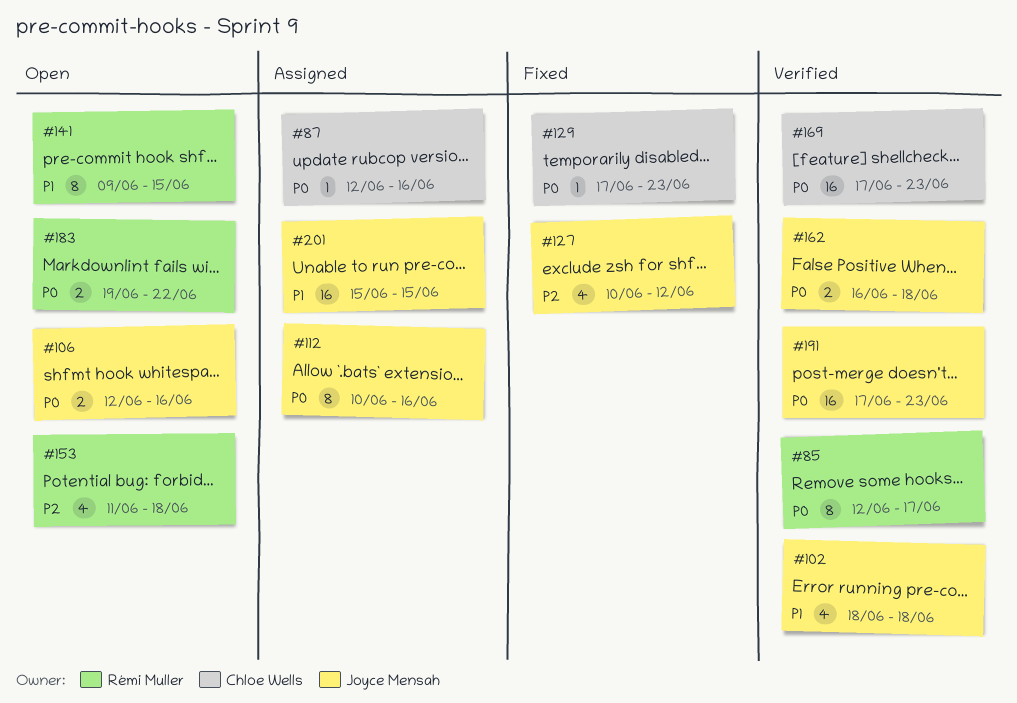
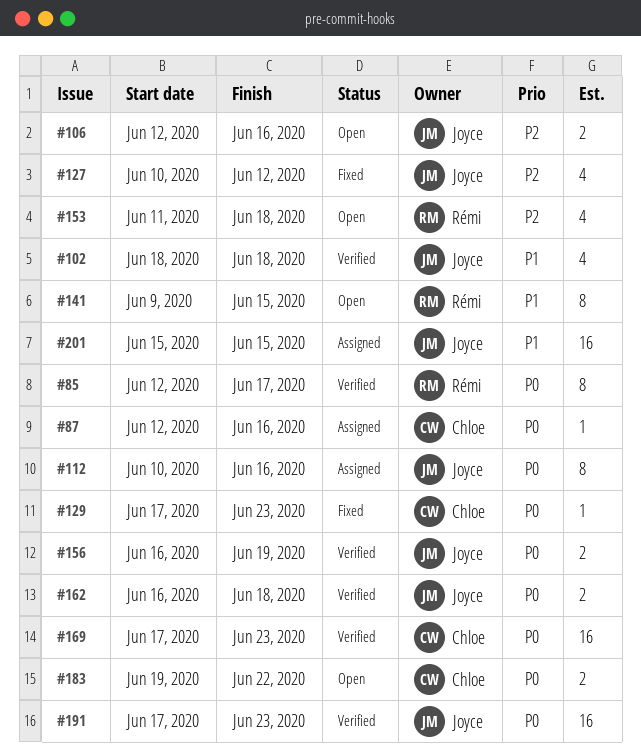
#106, priority: P0 -> P2
#156: none -> present
#183, owner: Rémi Muller -> Chloe Wells

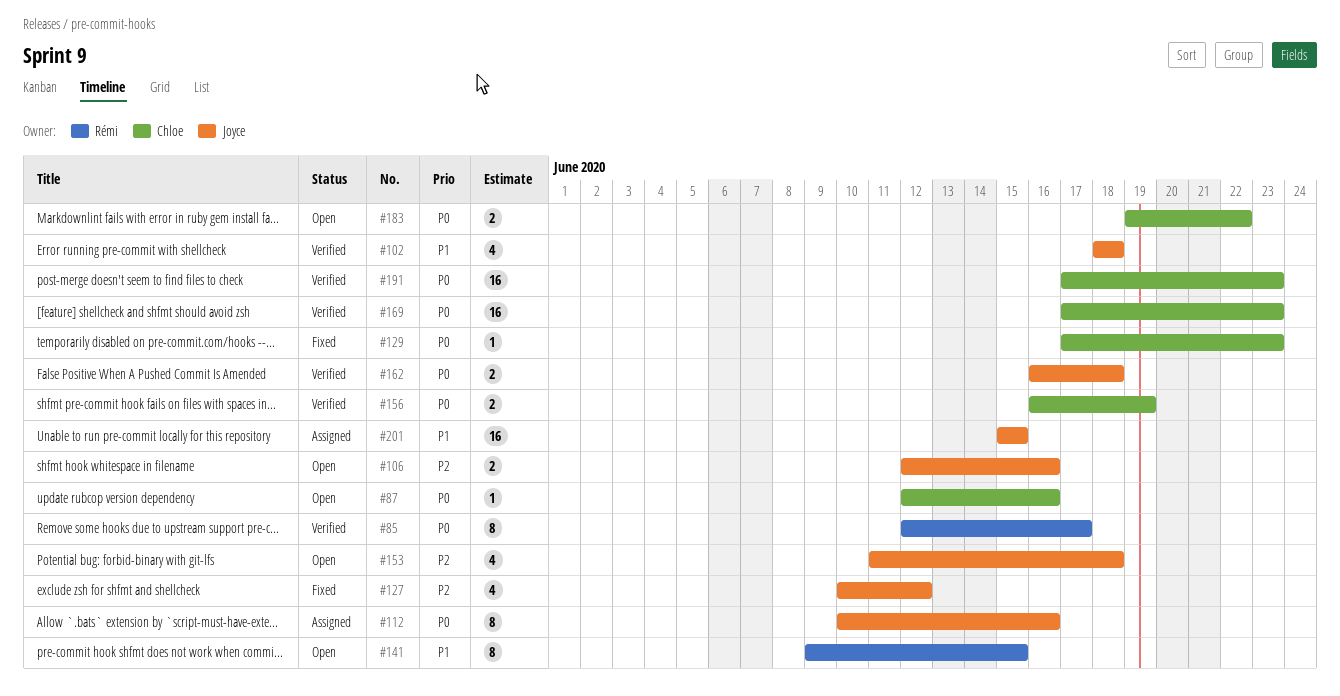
#87, status: Assigned -> Open
#153, owner: Rémi -> Joyce
#156, owner: Joyce -> Chloe
#191, owner: Joyce -> Chloe

